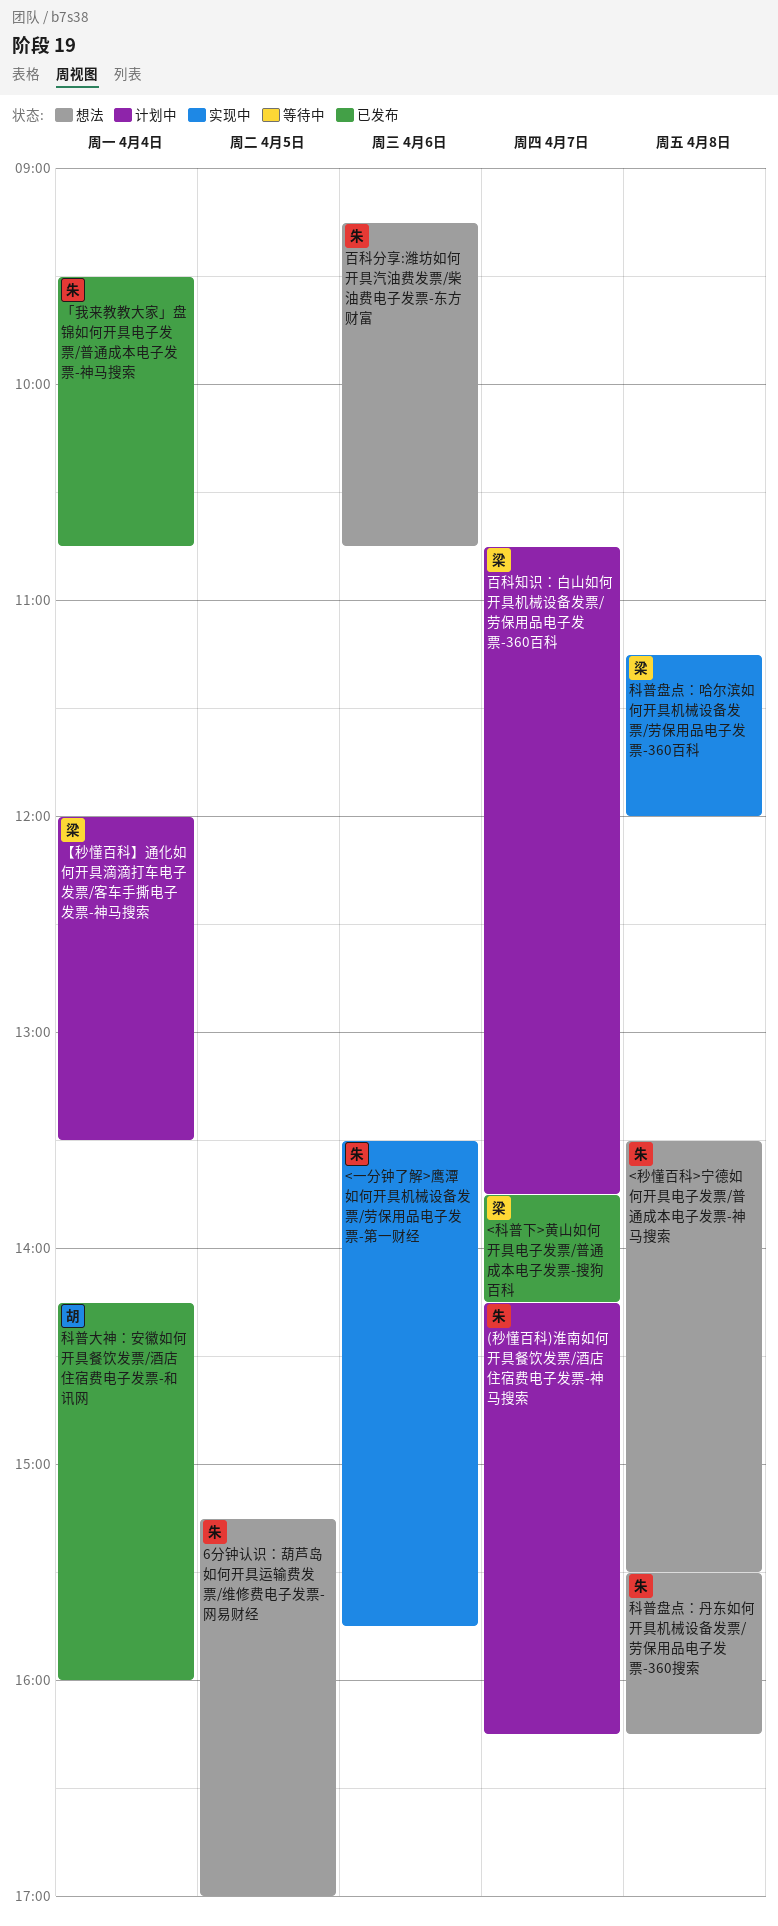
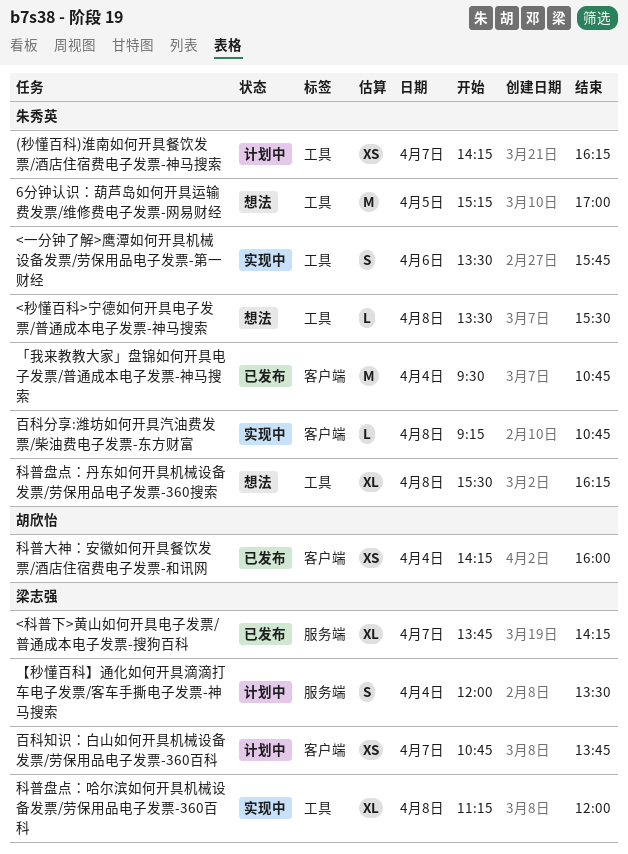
百科分享:潍坊如何开具汽油费发票/柴油费电子发票-东方财富, status: 想法 -> 实现中
百科分享:潍坊如何开具汽油费发票/柴油费电子发票-东方财富, day: Apr 6 -> Apr 8

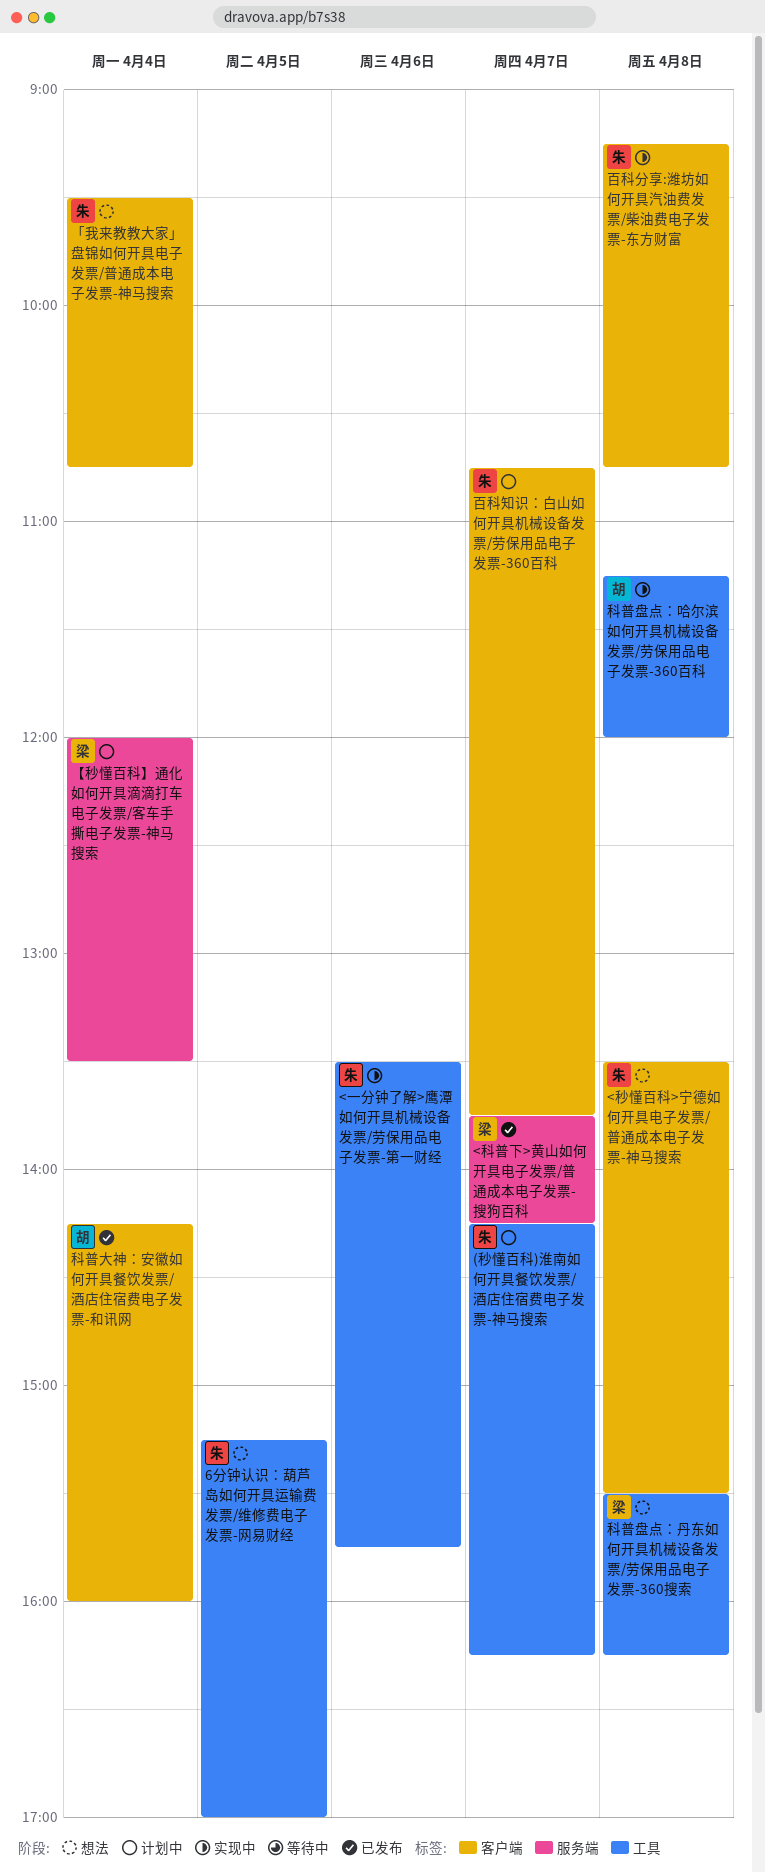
<秒懂百科>宁德如何开具电子发票/普通成本电子发票-神马搜索, label: 工具 -> 客户端
「我来教教大家」盘锦如何开具电子发票/普通成本电子发票-神马搜索, status: 已发布 -> 想法
百科知识：白山如何开具机械设备发票/劳保用品电子发票-360百科, owner: 梁志强 -> 朱秀英
科普盘点：丹东如何开具机械设备发票/劳保用品电子发票-360搜索, owner: 朱秀英 -> 梁志强
科普盘点：哈尔滨如何开具机械设备发票/劳保用品电子发票-360百科, owner: 梁志强 -> 胡欣怡

